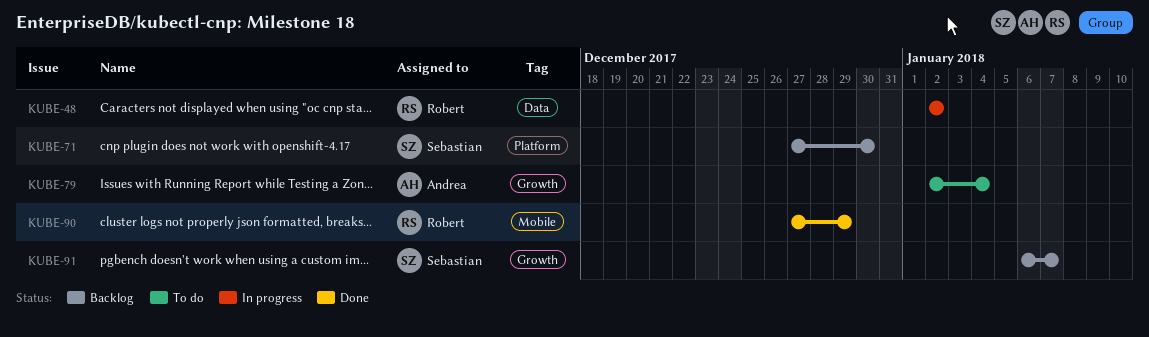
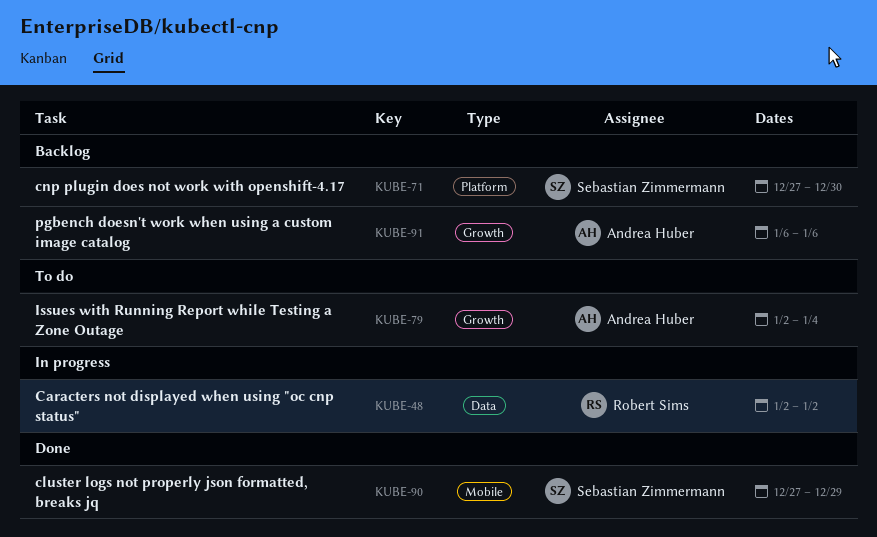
KUBE-90, owner: Robert Sims -> Sebastian Zimmermann
KUBE-91, owner: Sebastian Zimmermann -> Andrea Huber
KUBE-91, due: Jan 7 -> Jan 6

